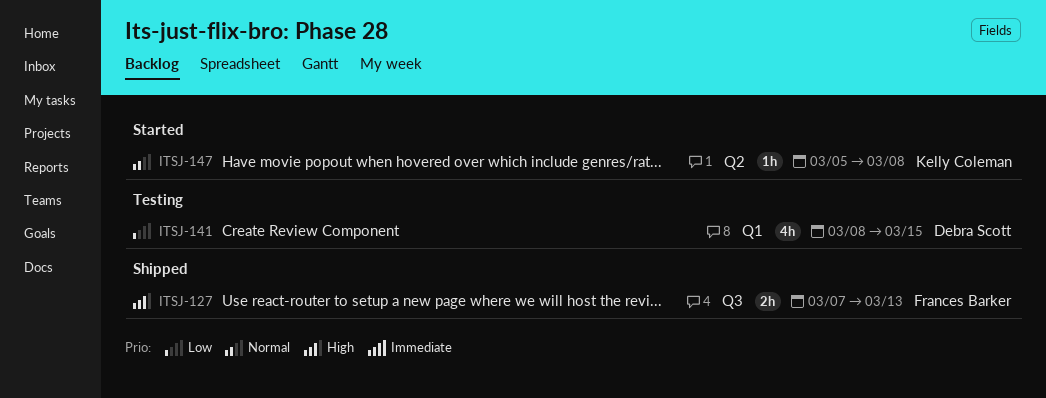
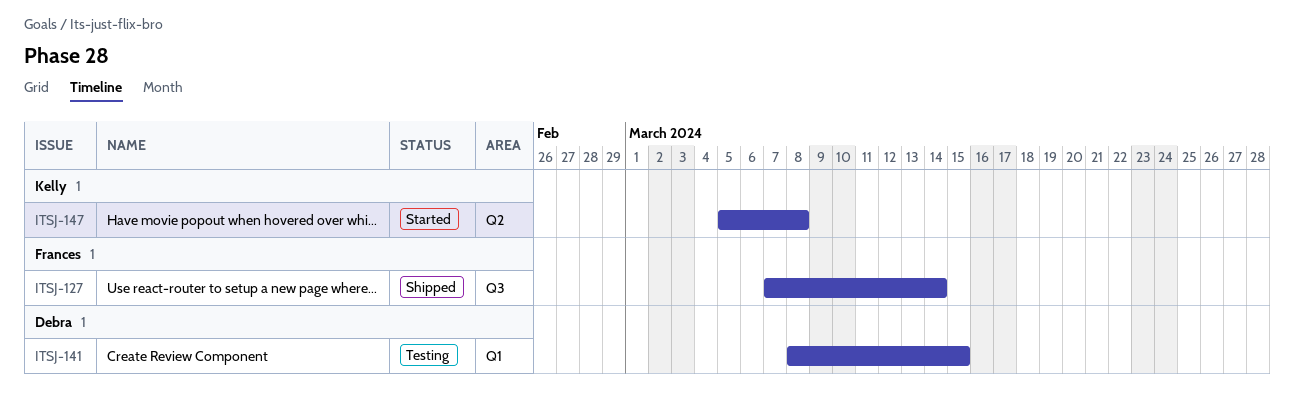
ITSJ-127, due: Mar 13 -> Mar 14

